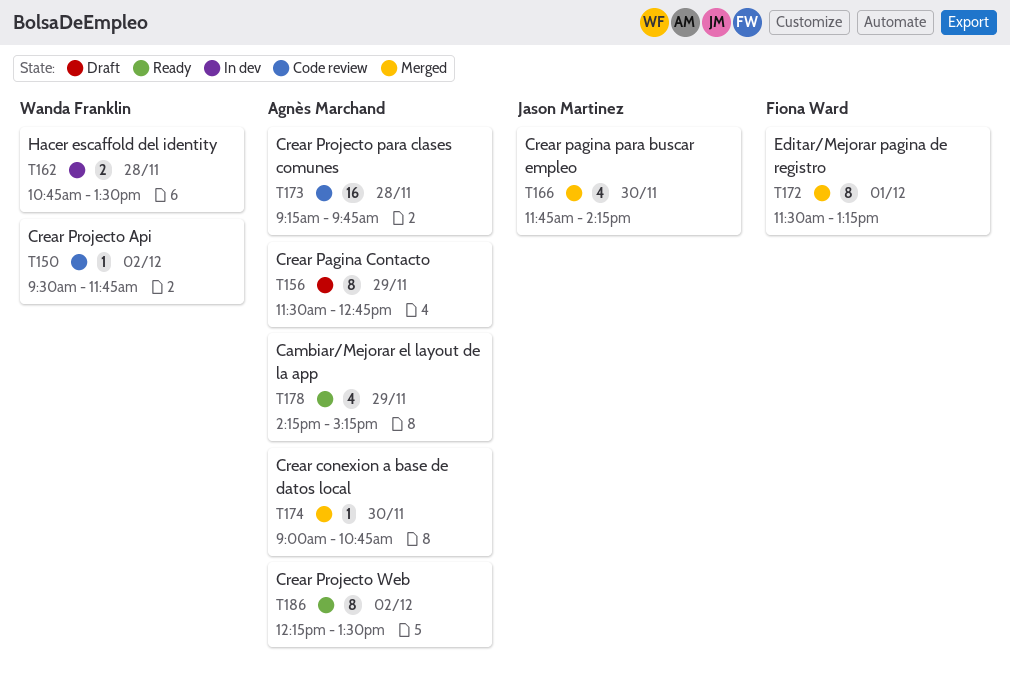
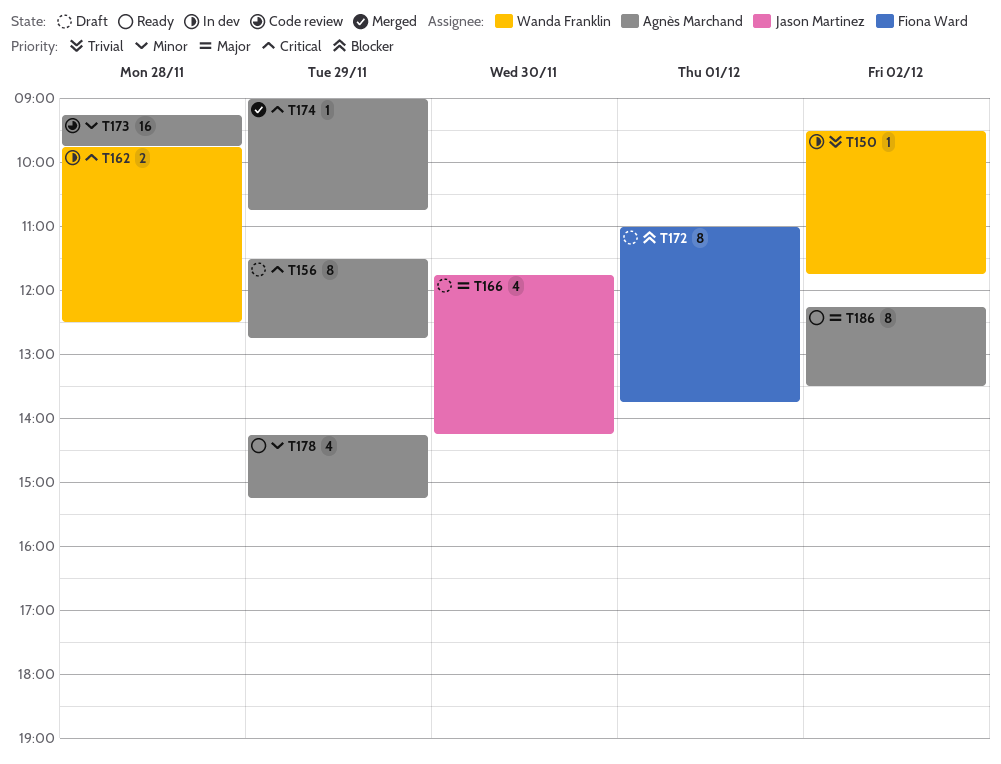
T150, status: Code review -> In dev
T162, begins: 10:45 -> 09:45
T162, ends: 13:30 -> 12:30
T166, status: Merged -> Draft
T172, status: Merged -> Draft
T172, begins: 11:30 -> 11:00
T172, ends: 13:15 -> 13:45
T174, day: Nov 30 -> Nov 29

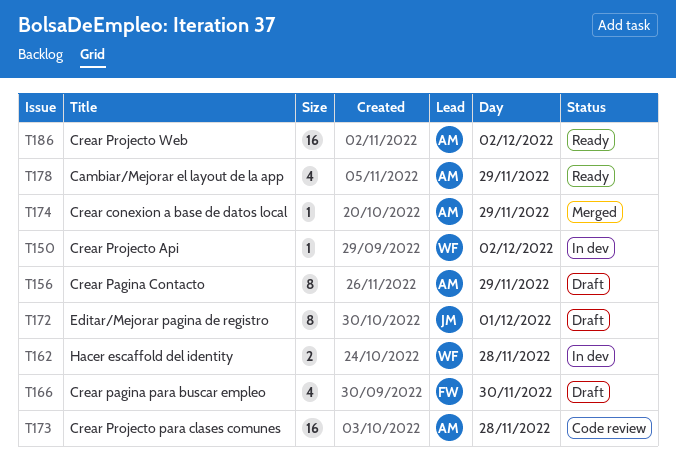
T166, owner: Jason Martinez -> Fiona Ward
T172, owner: Fiona Ward -> Jason Martinez
T186, estimate: 8 -> 16

